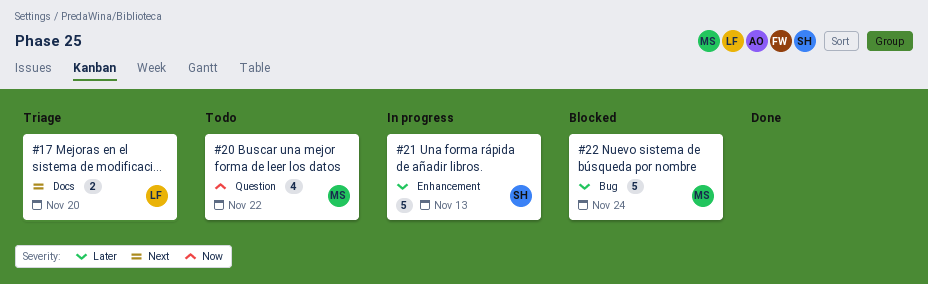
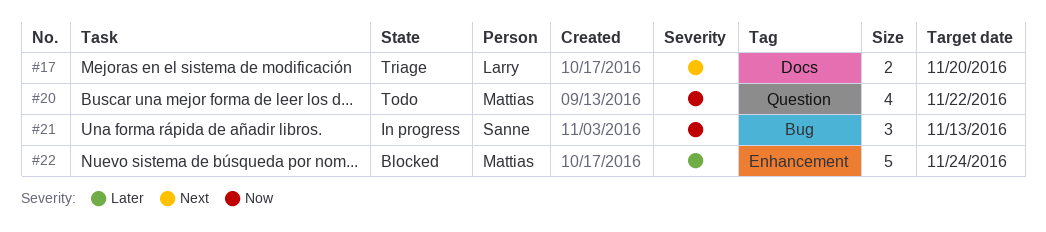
#21, priority: Later -> Now
#21, label: Enhancement -> Bug
#21, estimate: 5 -> 3
#22, label: Bug -> Enhancement

